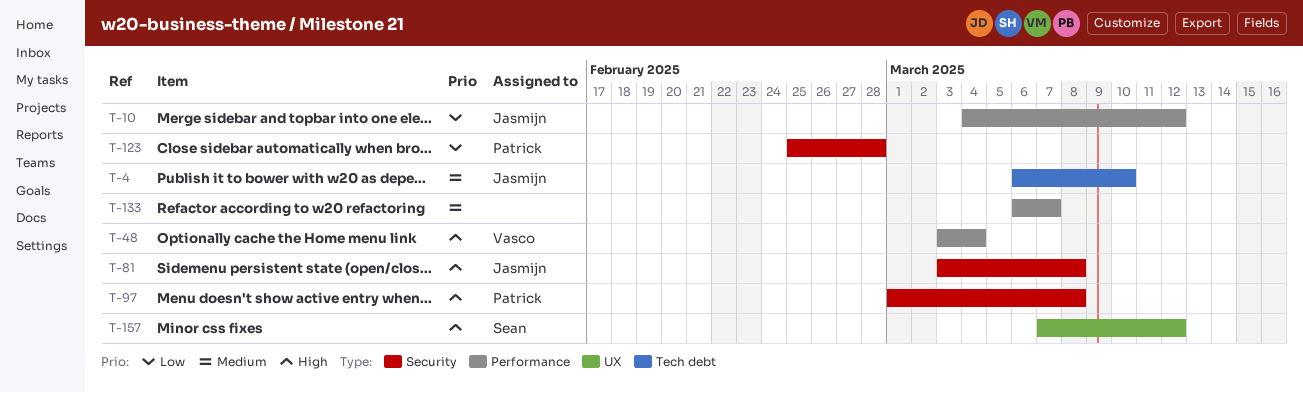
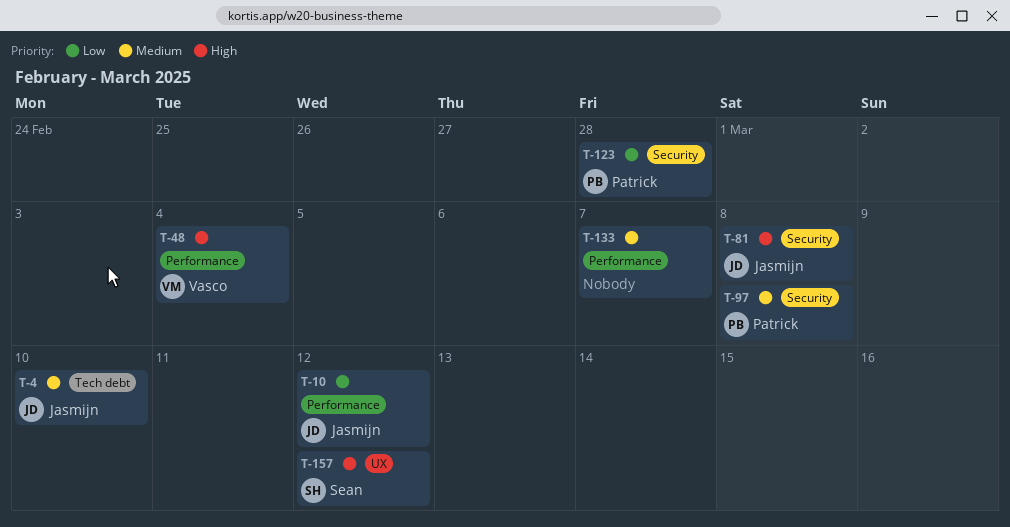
T-97, priority: High -> Medium

